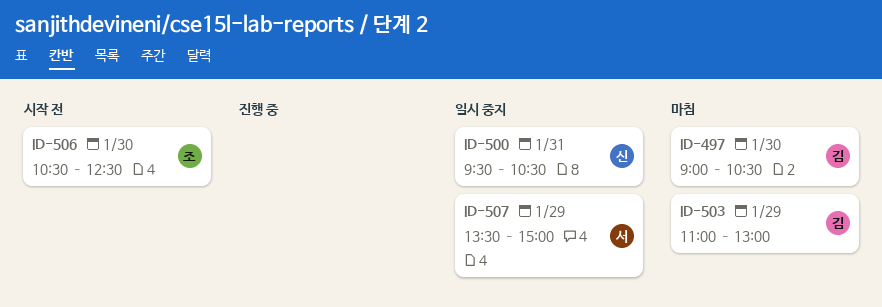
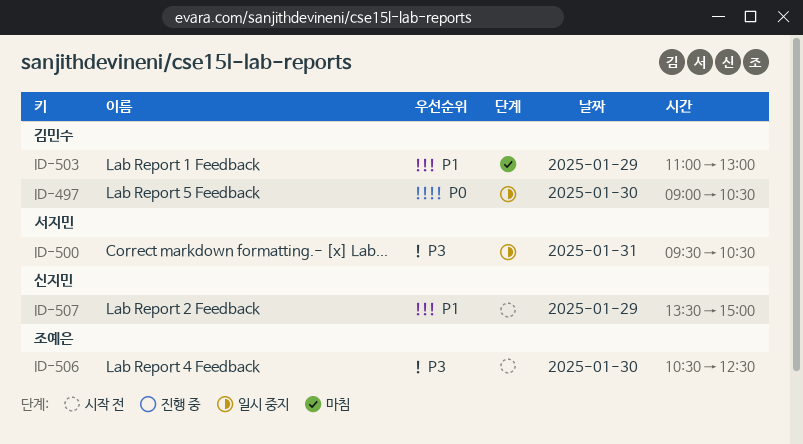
ID-497, status: 마침 -> 일시 중지
ID-500, owner: 신지민 -> 서지민
ID-507, status: 일시 중지 -> 시작 전
ID-507, owner: 서지민 -> 신지민

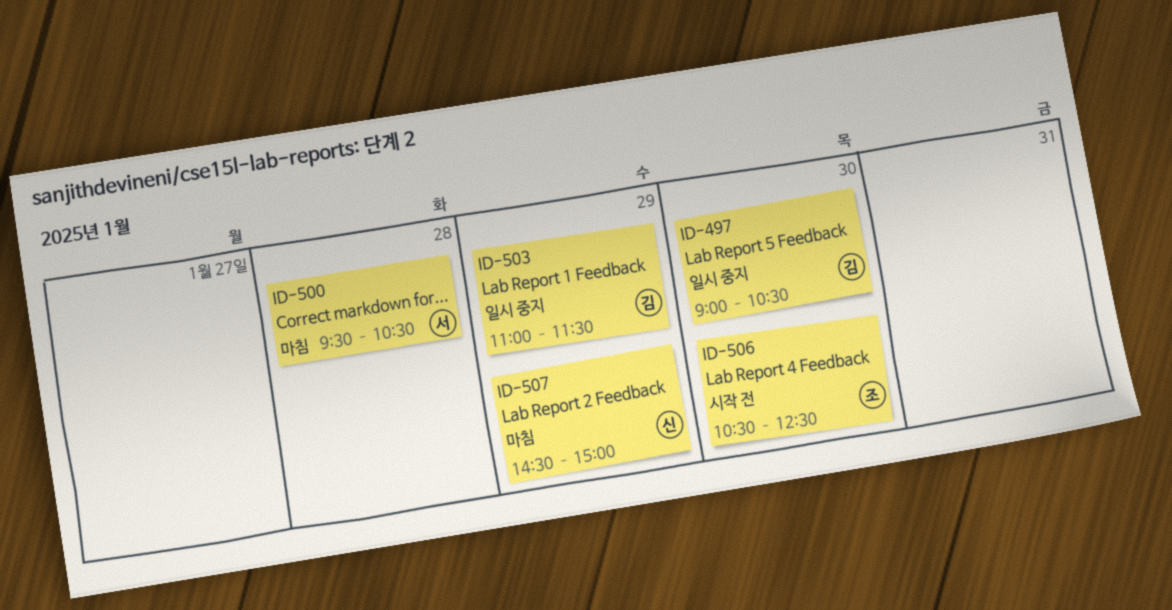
ID-500, status: 일시 중지 -> 마침
ID-500, day: Jan 31 -> Jan 28
ID-503, status: 마침 -> 일시 중지
ID-503, ends: 13:00 -> 11:30
ID-507, status: 시작 전 -> 마침
ID-507, begins: 13:30 -> 14:30

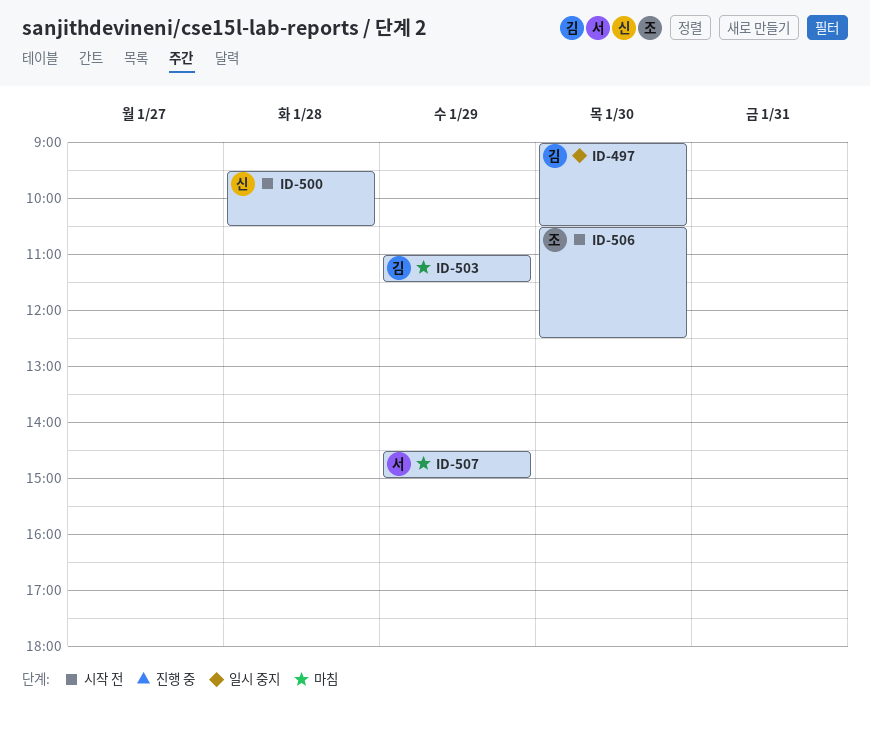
ID-500, status: 마침 -> 시작 전
ID-500, owner: 서 -> 신
ID-503, status: 일시 중지 -> 마침
ID-507, owner: 신 -> 서

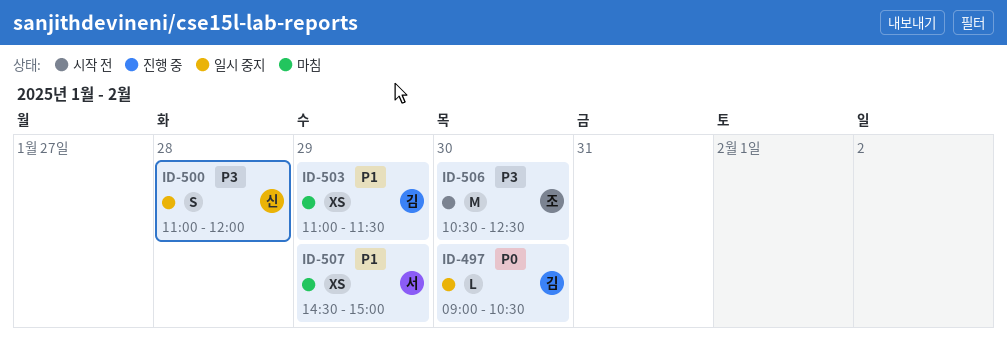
ID-500, status: 시작 전 -> 일시 중지
ID-500, begins: 09:30 -> 11:00
ID-500, ends: 10:30 -> 12:00

